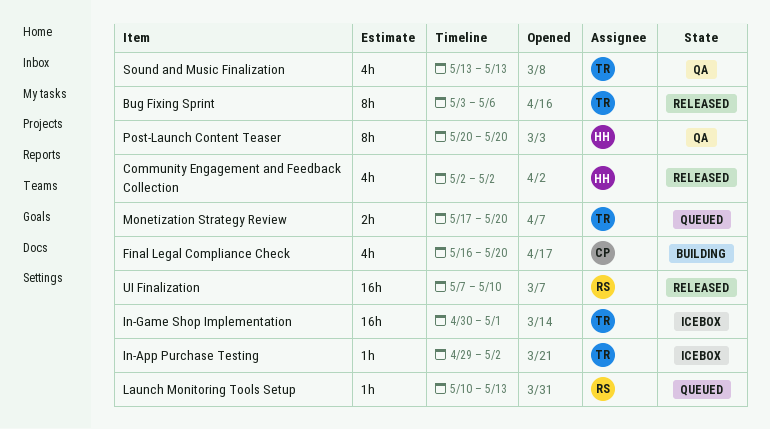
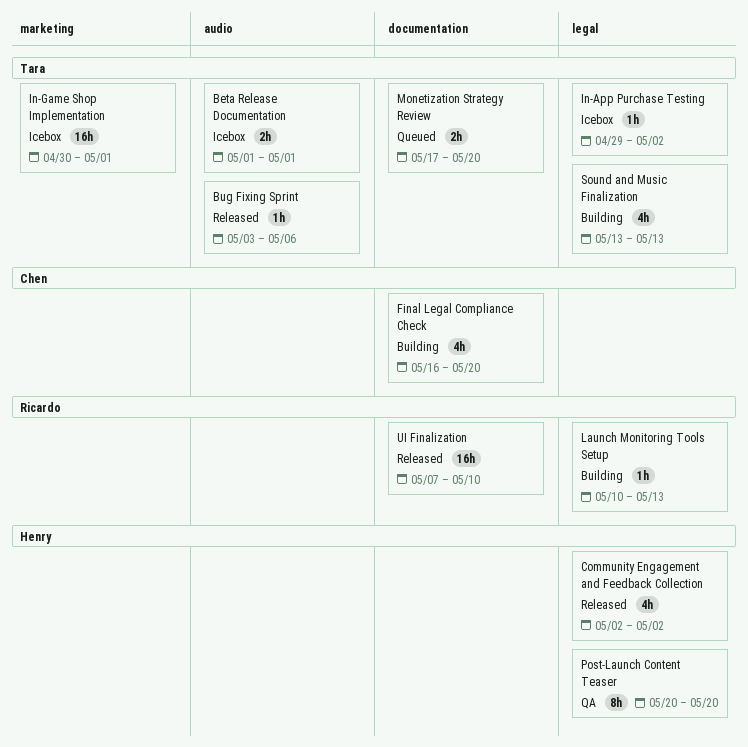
Beta Release Documentation: none -> present
Bug Fixing Sprint, estimate: 8h -> 1h
Launch Monitoring Tools Setup, status: Queued -> Building
Sound and Music Finalization, status: QA -> Building

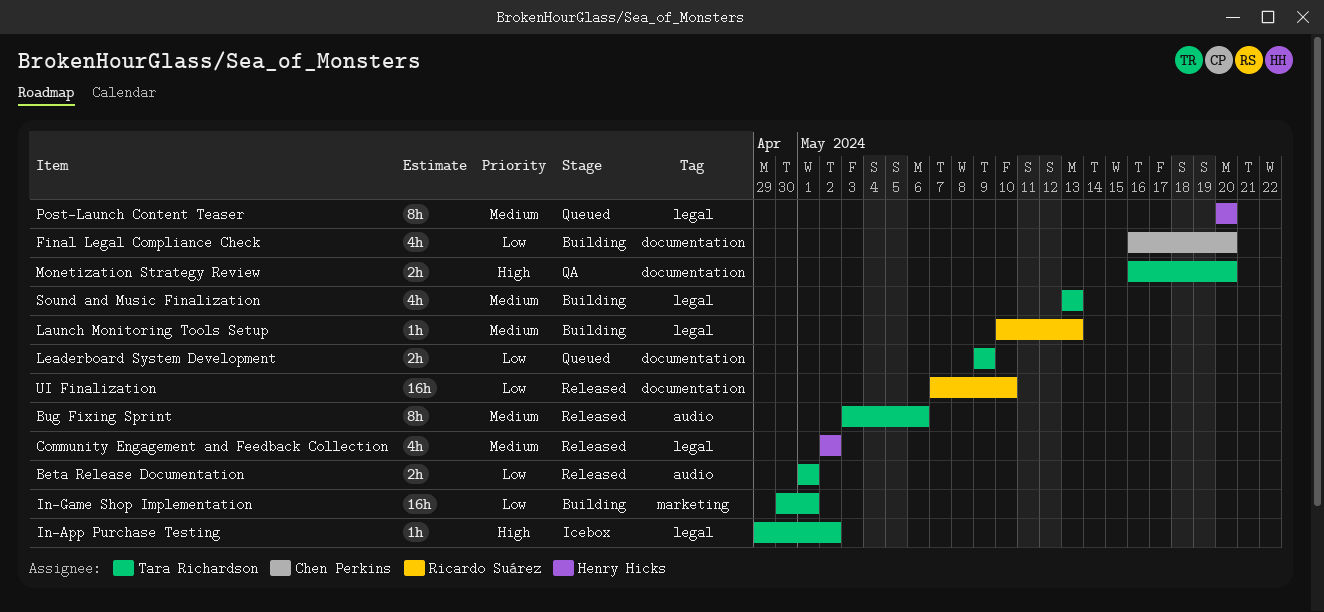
Beta Release Documentation, status: Icebox -> Released
Bug Fixing Sprint, estimate: 1h -> 8h
In-Game Shop Implementation, status: Icebox -> Building
Leaderboard System Development: none -> present
Monetization Strategy Review, status: Queued -> QA
Monetization Strategy Review, start: May 17 -> May 16
Post-Launch Content Teaser, status: QA -> Queued

